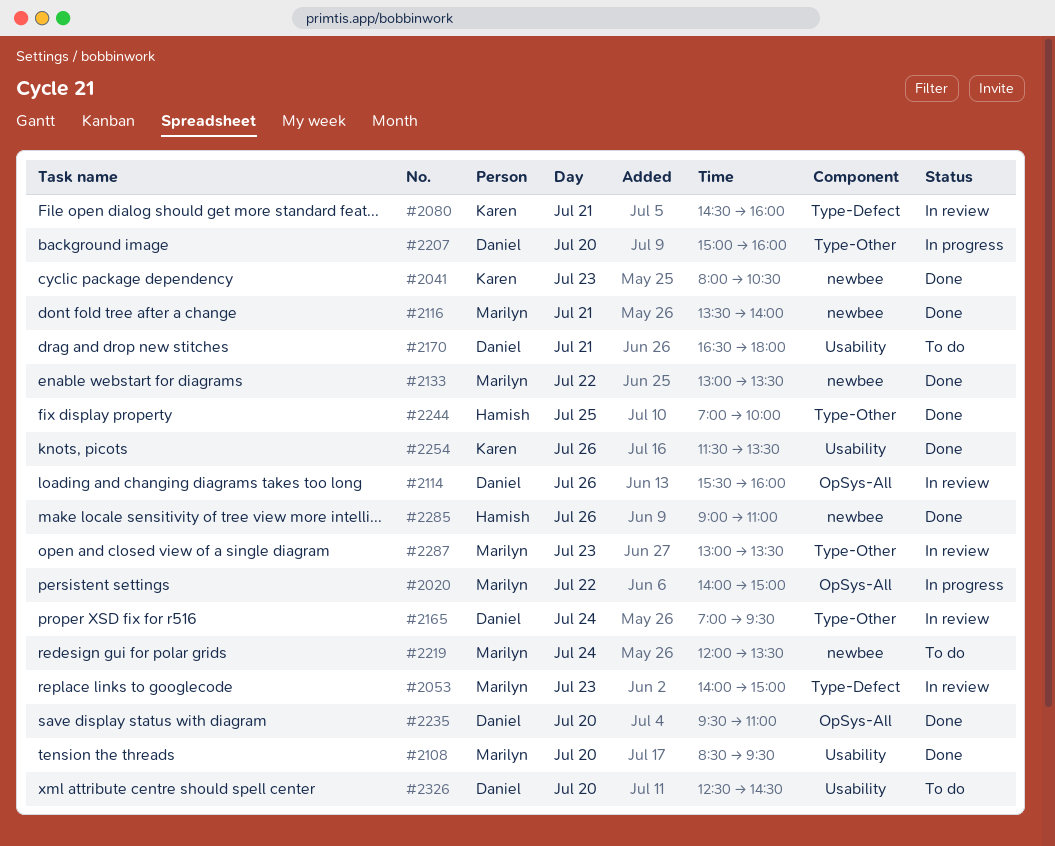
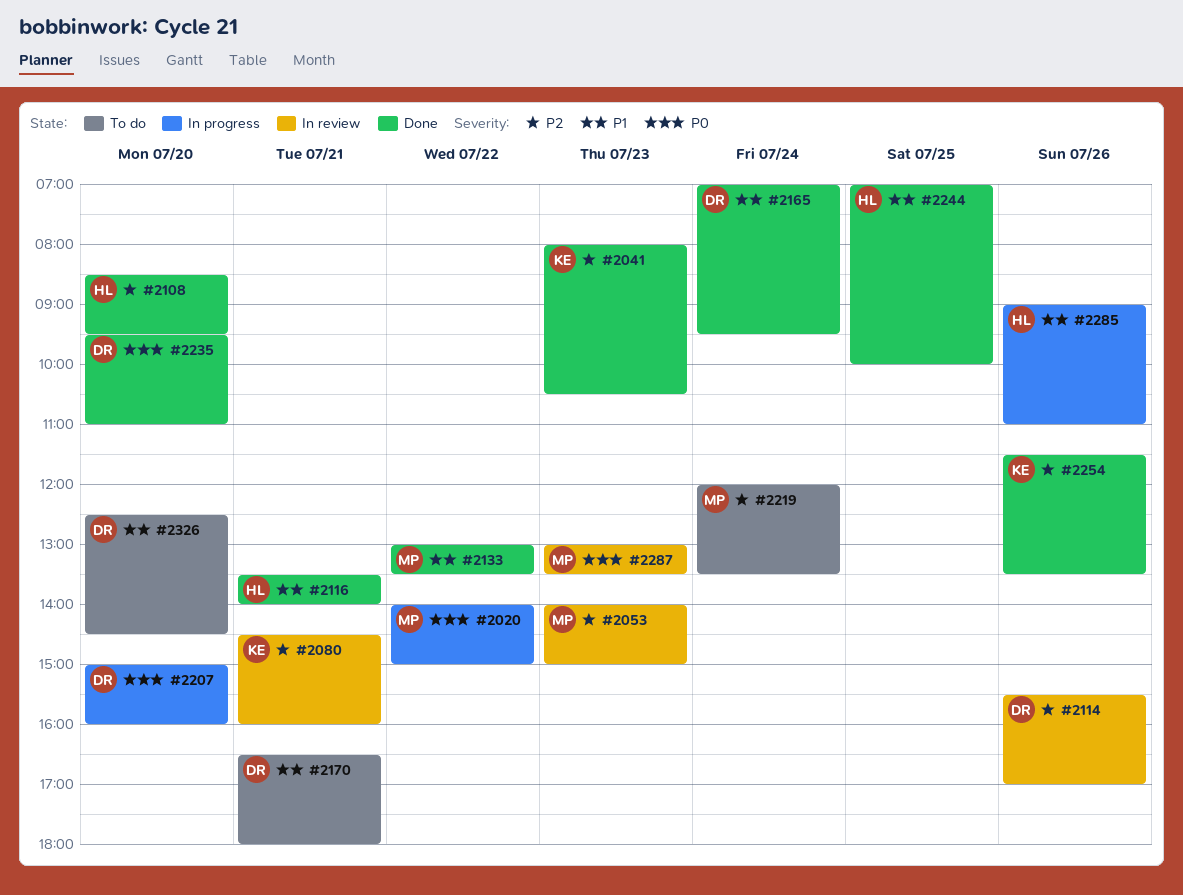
#2108, owner: Marilyn -> Hamish
#2114, ends: 16:00 -> 17:00
#2116, owner: Marilyn -> Hamish
#2165, status: In review -> Done
#2285, status: Done -> In progress

